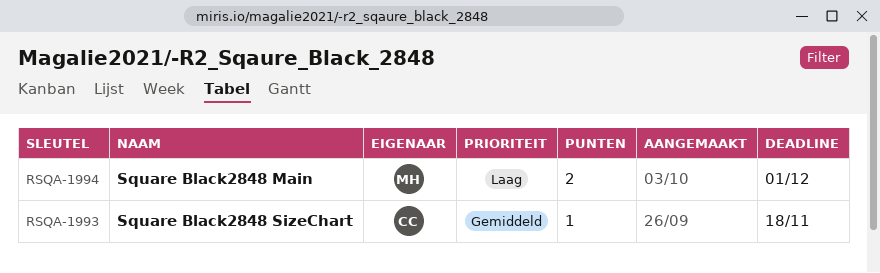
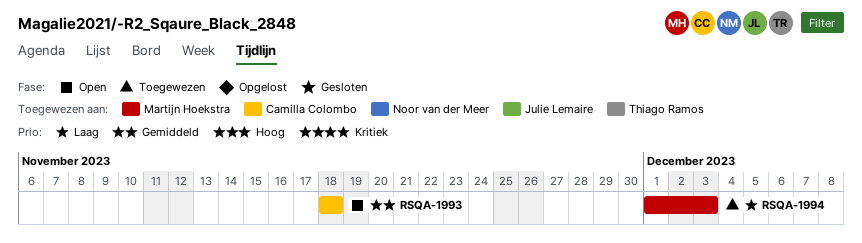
RSQA-1994, due: Dec 1 -> Dec 3

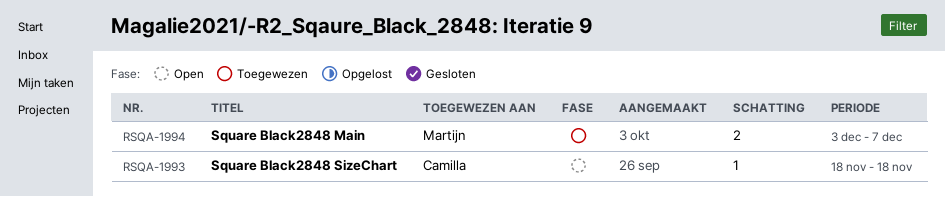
RSQA-1994, start: Dec 1 -> Dec 3
RSQA-1994, due: Dec 3 -> Dec 7

